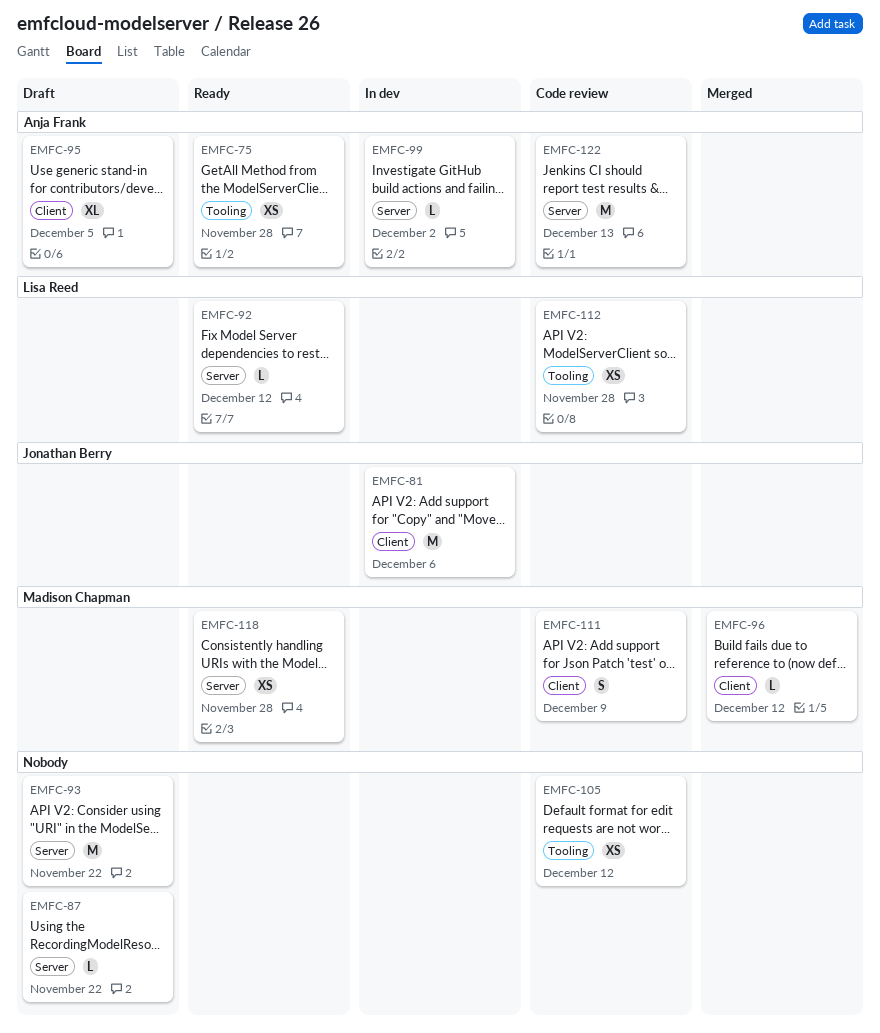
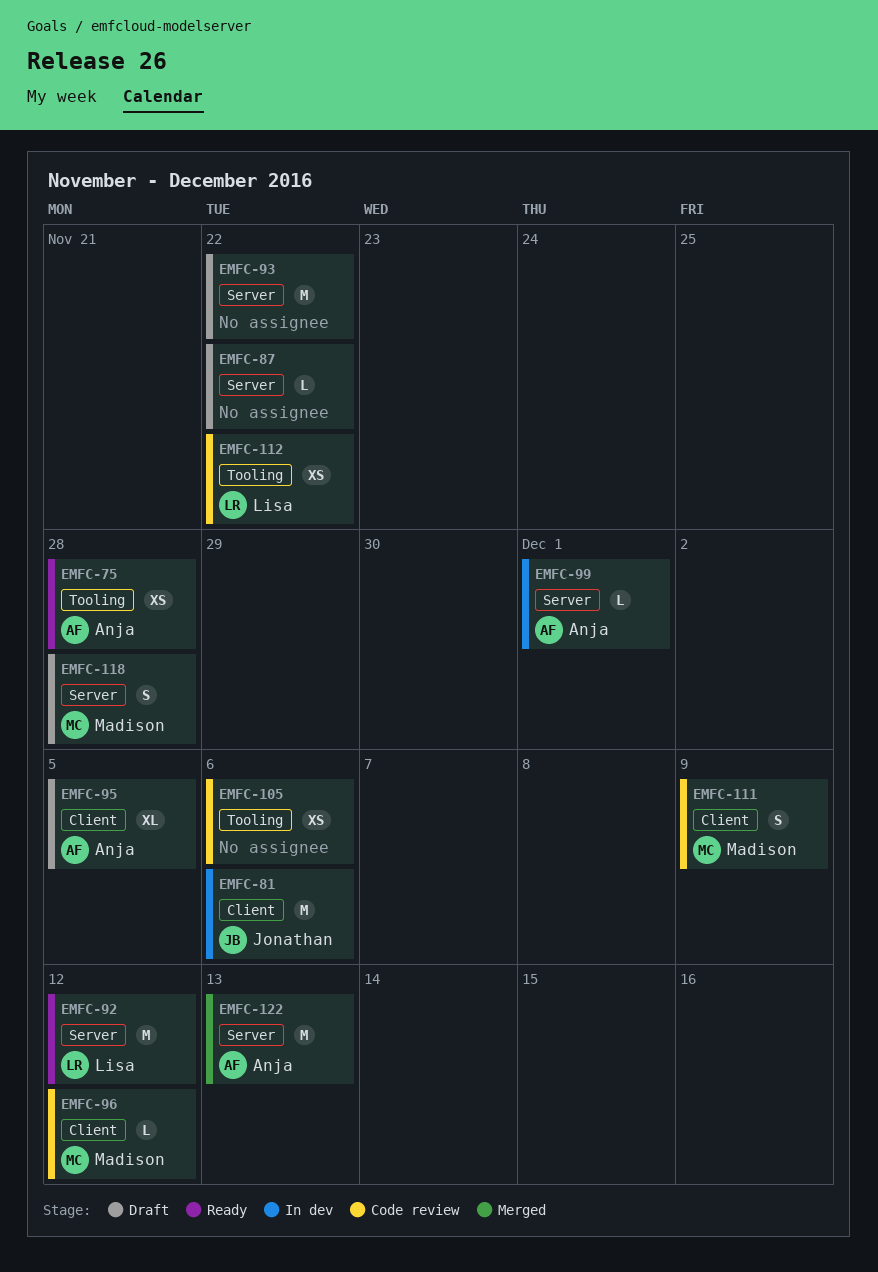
EMFC-92, estimate: L -> M
EMFC-96, status: Merged -> Code review
EMFC-99, due: Dec 2 -> Dec 1
EMFC-105, due: Dec 12 -> Dec 6
EMFC-112, due: Nov 28 -> Nov 22
EMFC-118, status: Ready -> Draft
EMFC-118, estimate: XS -> S
EMFC-122, status: Code review -> Merged

